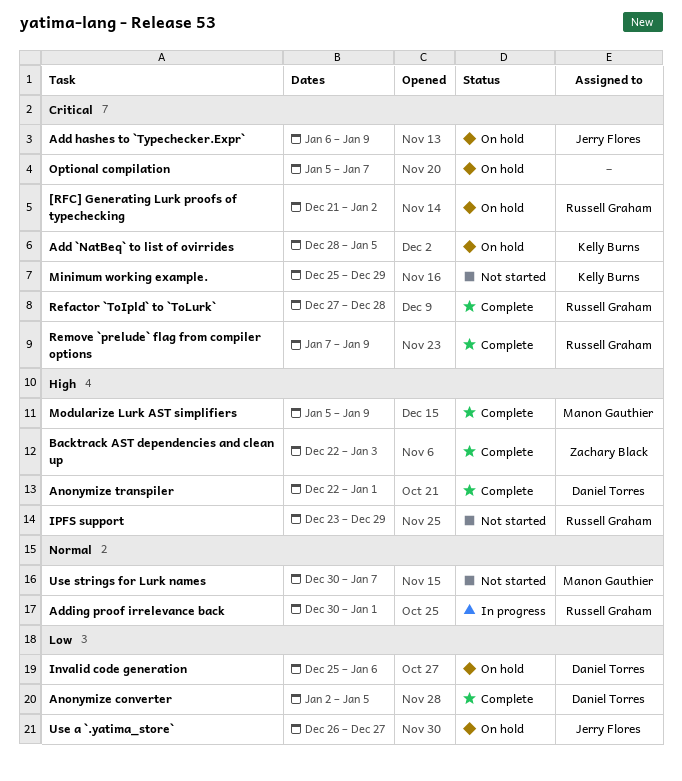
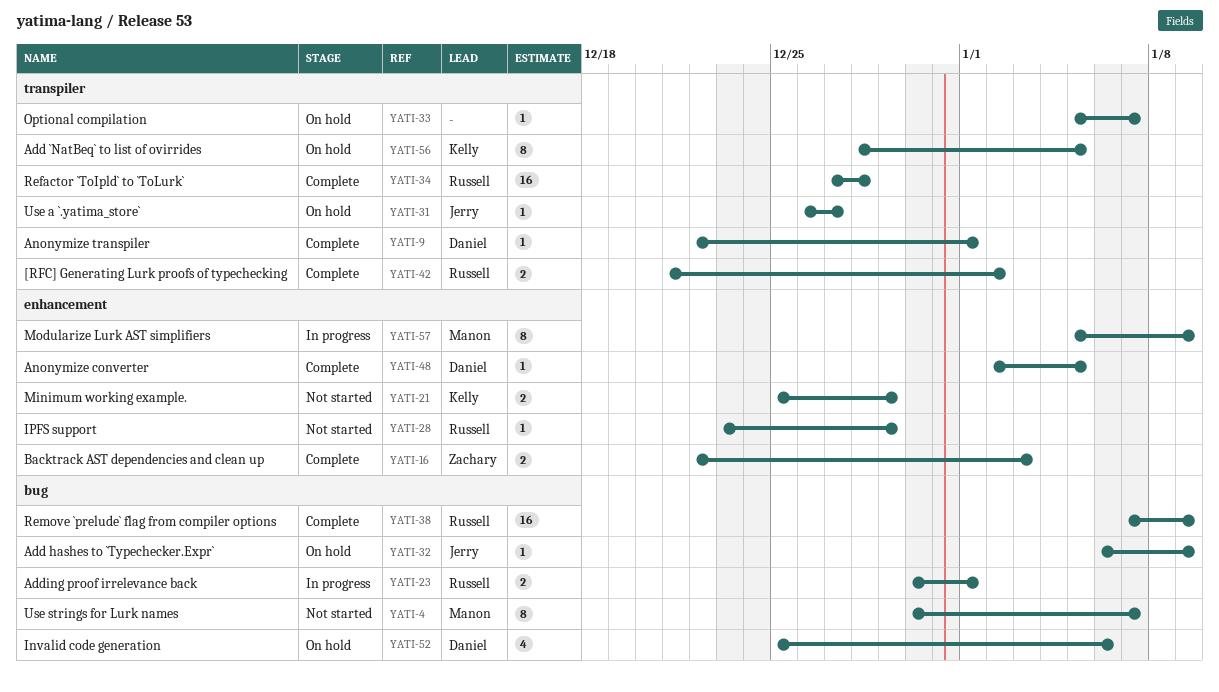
[RFC] Generating Lurk proofs of typechecking, status: On hold -> Complete
Modularize Lurk AST simplifiers, status: Complete -> In progress

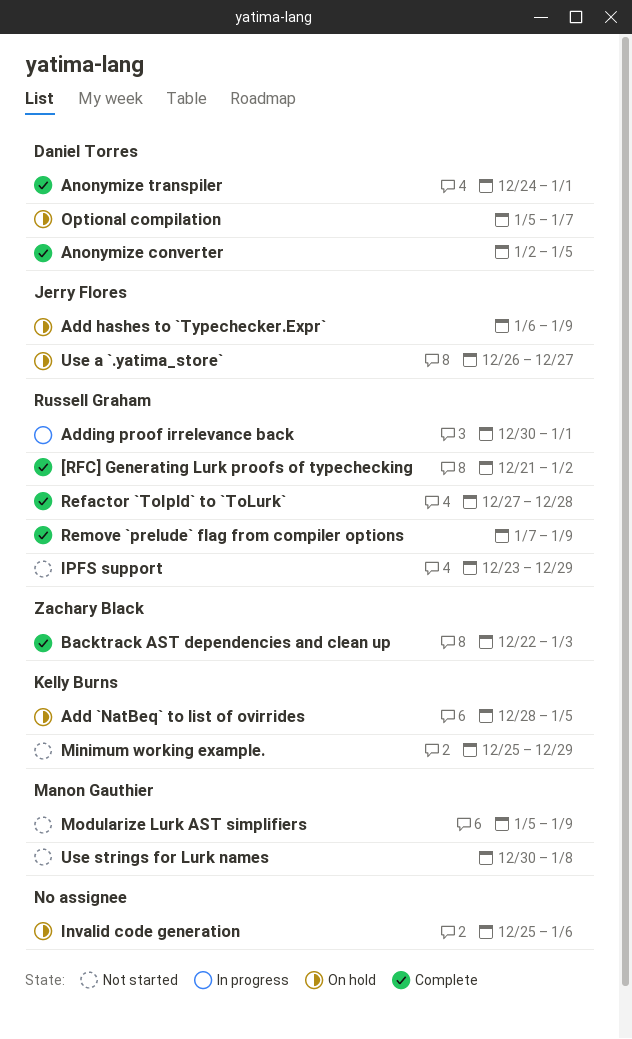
Anonymize transpiler, start: Dec 22 -> Dec 24
Invalid code generation, owner: Daniel Torres -> none
Modularize Lurk AST simplifiers, status: In progress -> Not started
Optional compilation, owner: none -> Daniel Torres
Use strings for Lurk names, due: Jan 7 -> Jan 8

